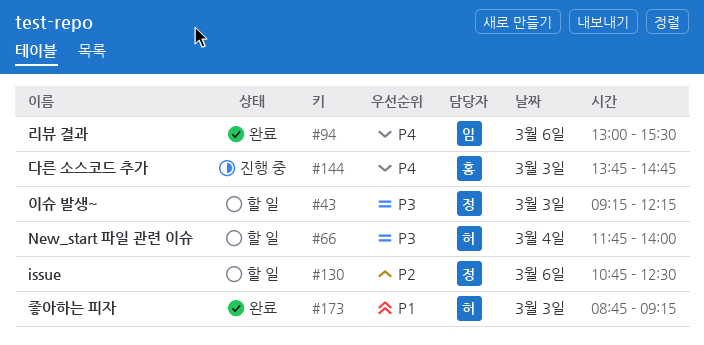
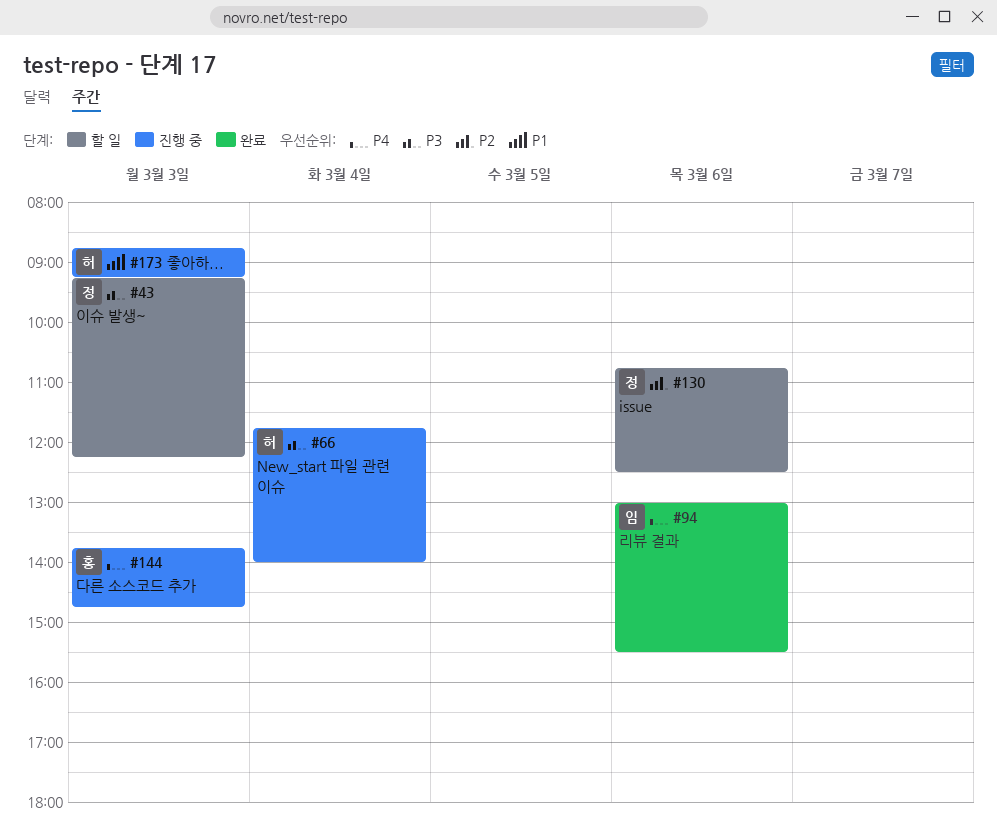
#66, status: 할 일 -> 진행 중
#173, status: 완료 -> 진행 중

